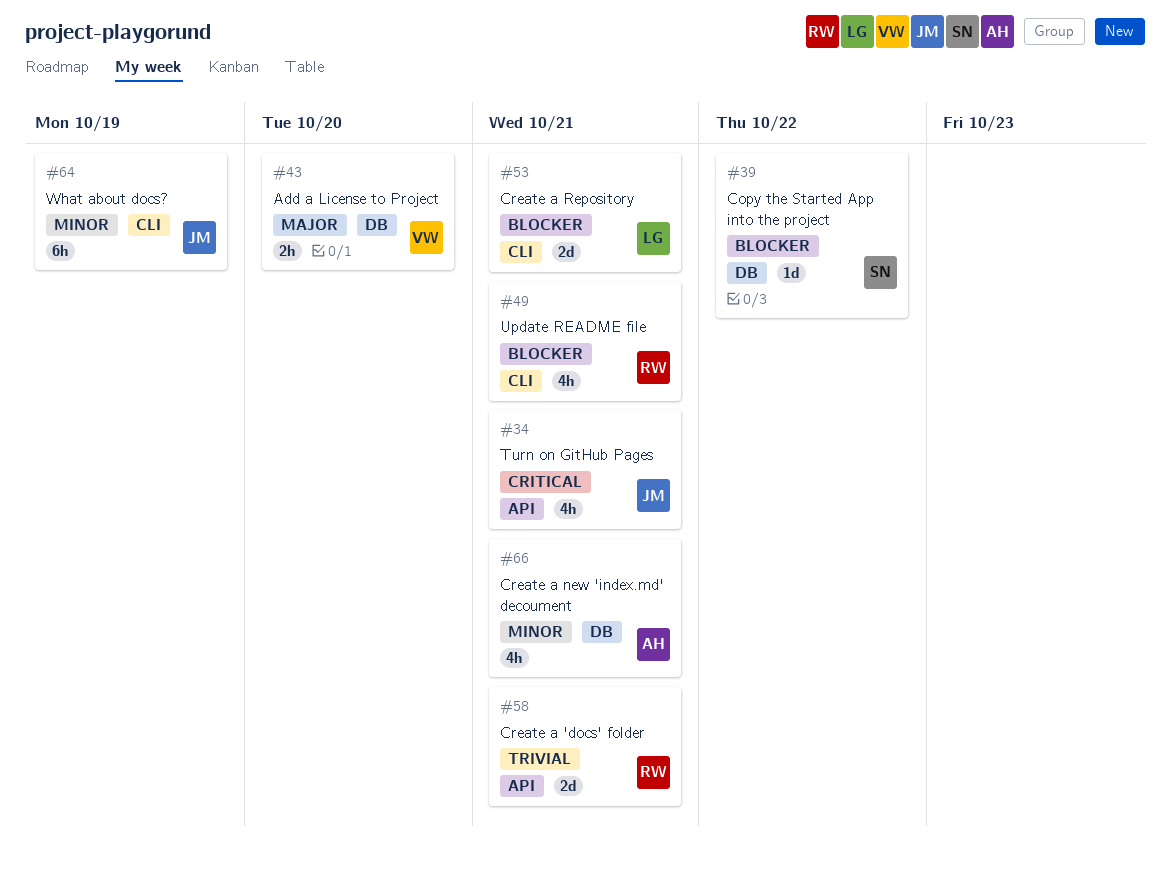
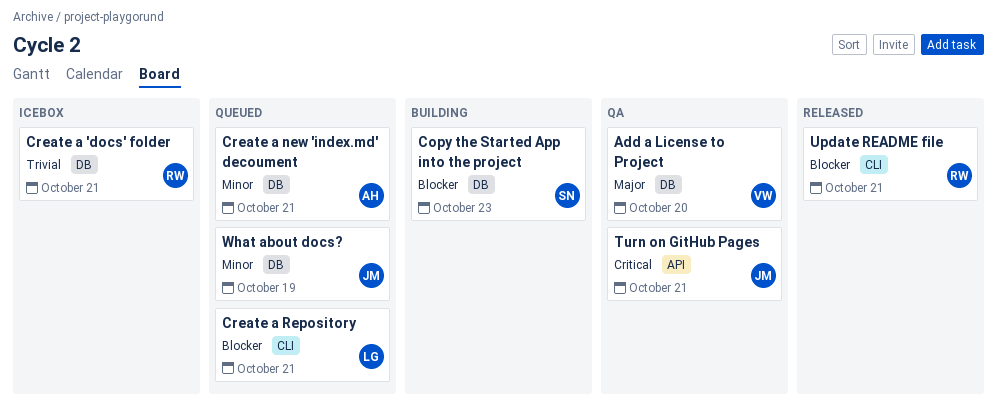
Copy the Started App into the project, due: Oct 22 -> Oct 23
Create a 'docs' folder, label: API -> DB
What about docs?, label: CLI -> DB

